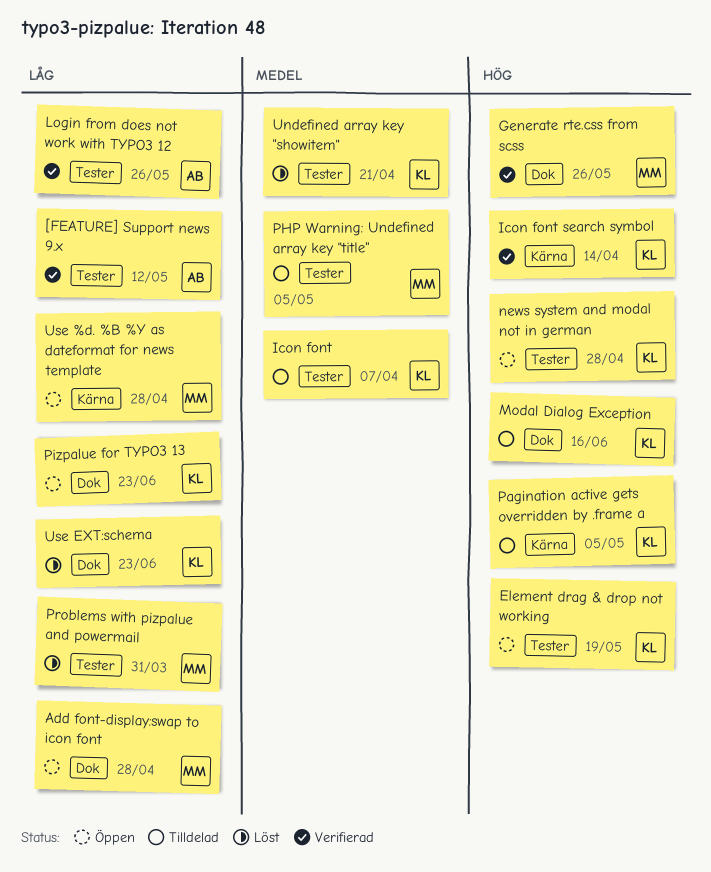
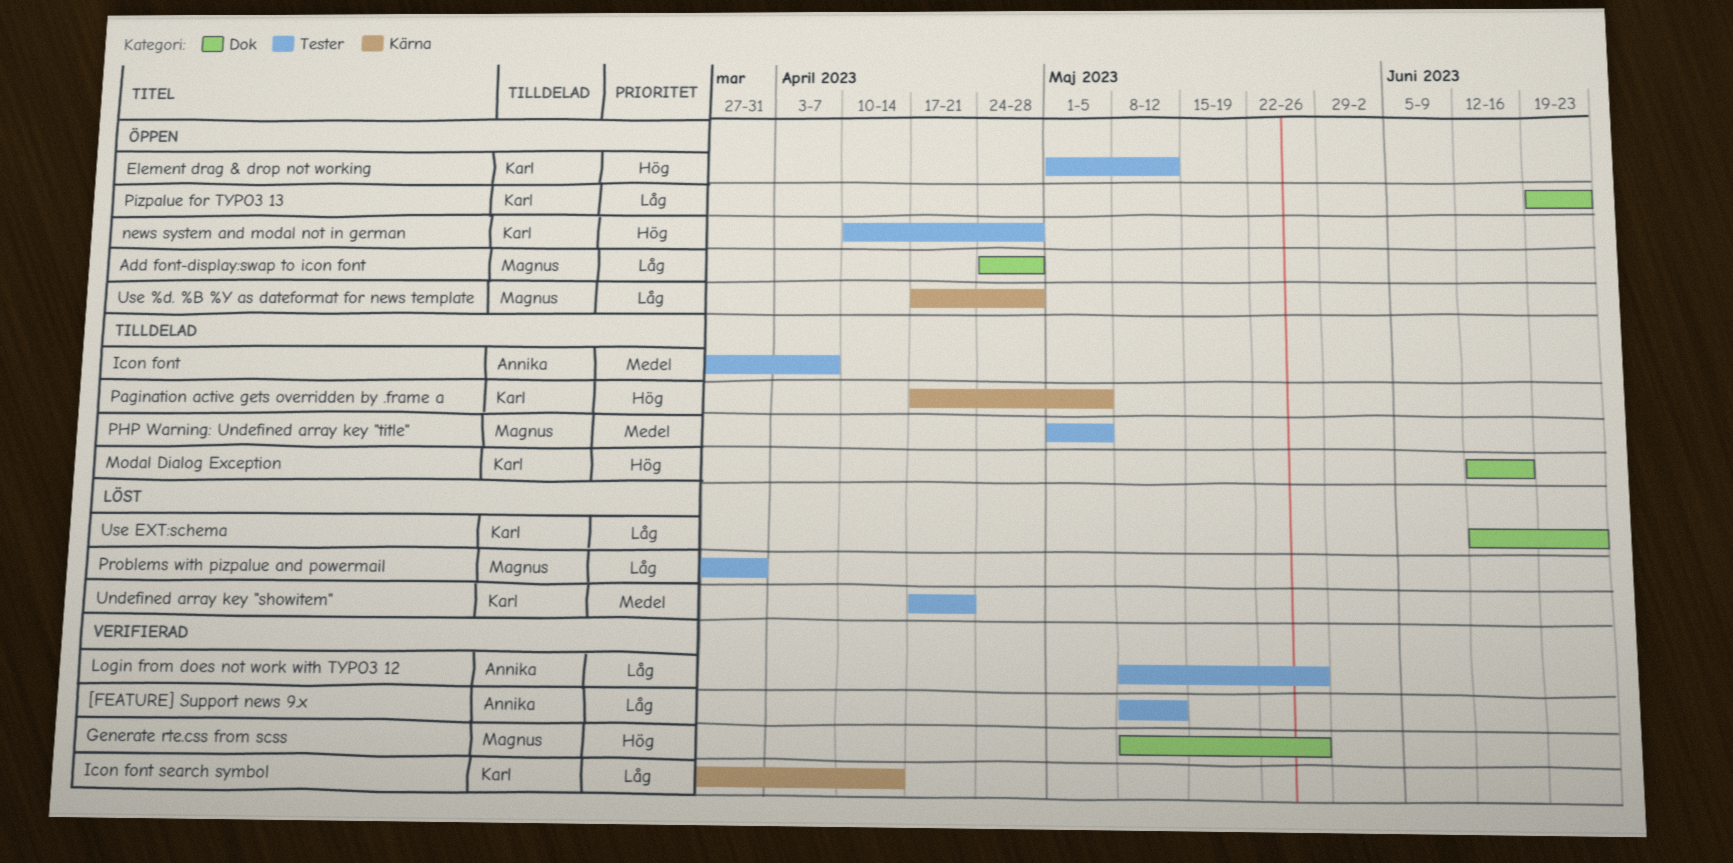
Element drag & drop not working, due: May 19 -> May 12
Icon font, owner: Karl -> Annika
Icon font search symbol, priority: Hög -> Låg

